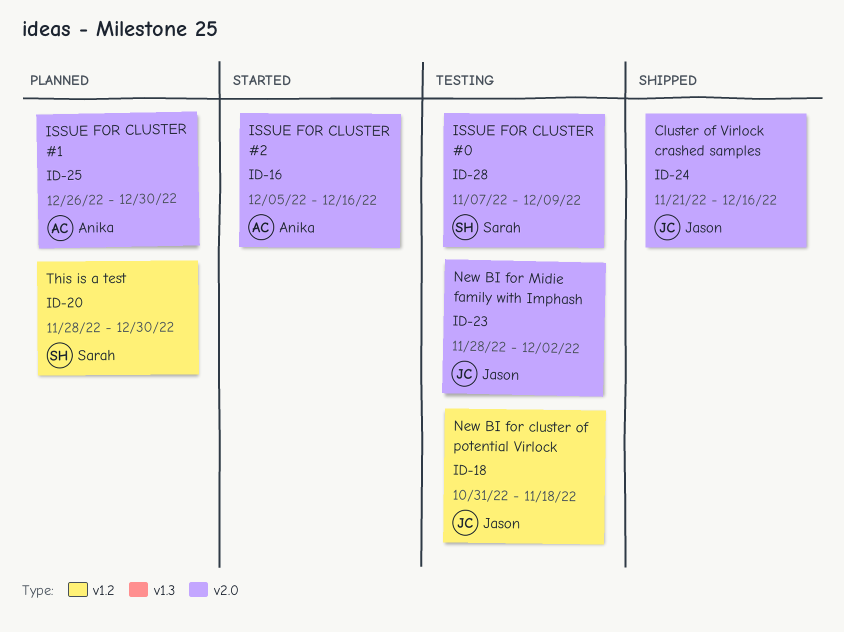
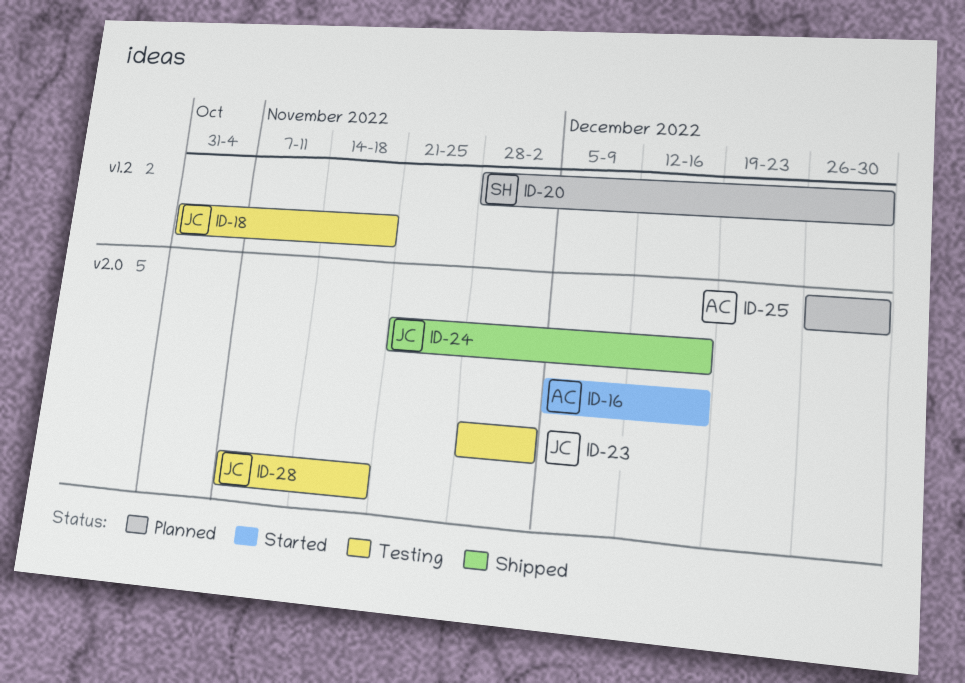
ID-28, owner: Sarah -> Jason
ID-28, due: Dec 9 -> Nov 18

